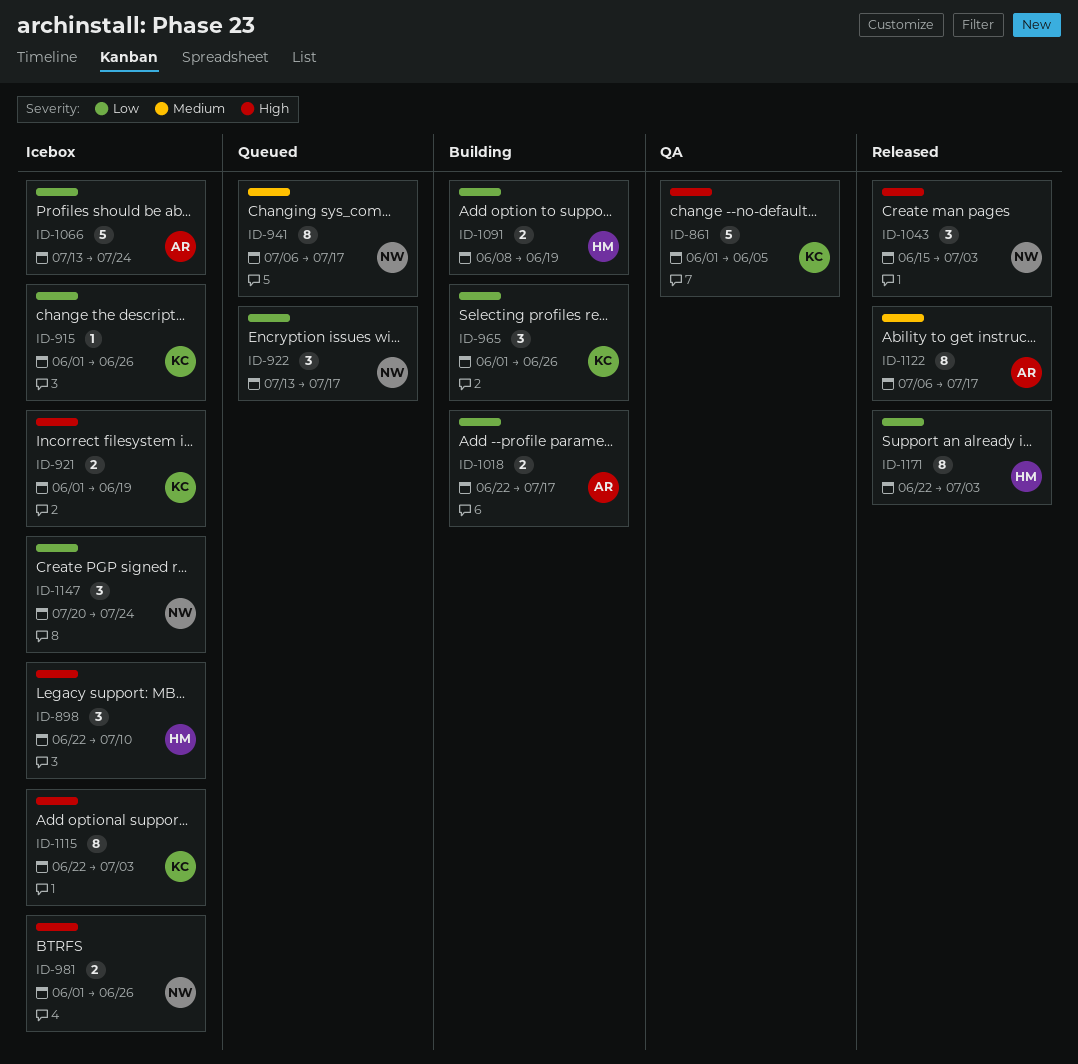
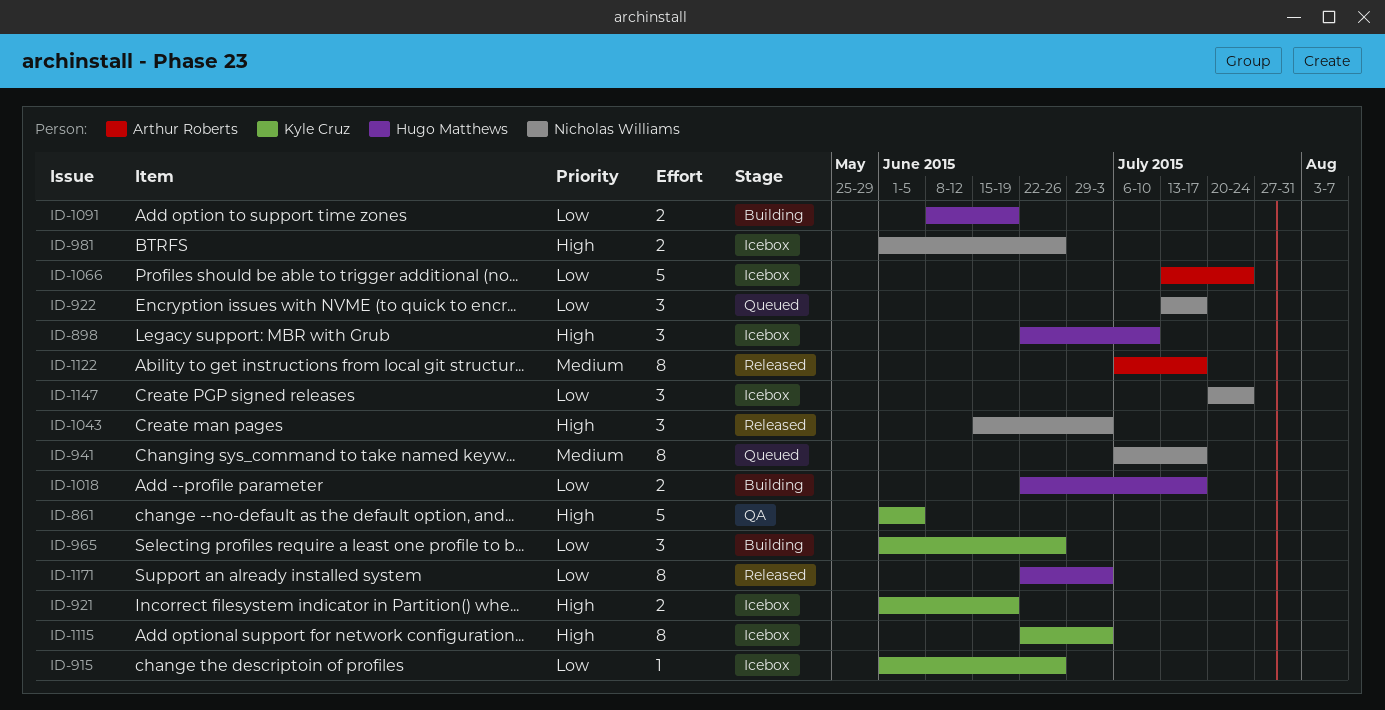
ID-1018, owner: Arthur Roberts -> Hugo Matthews

